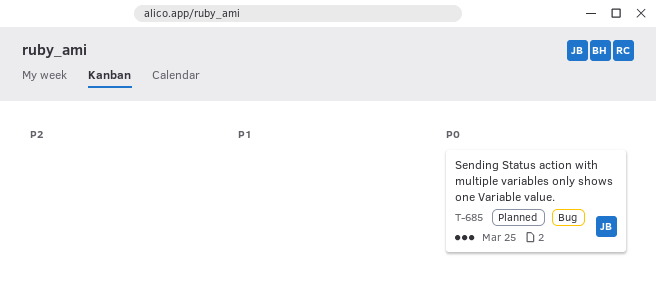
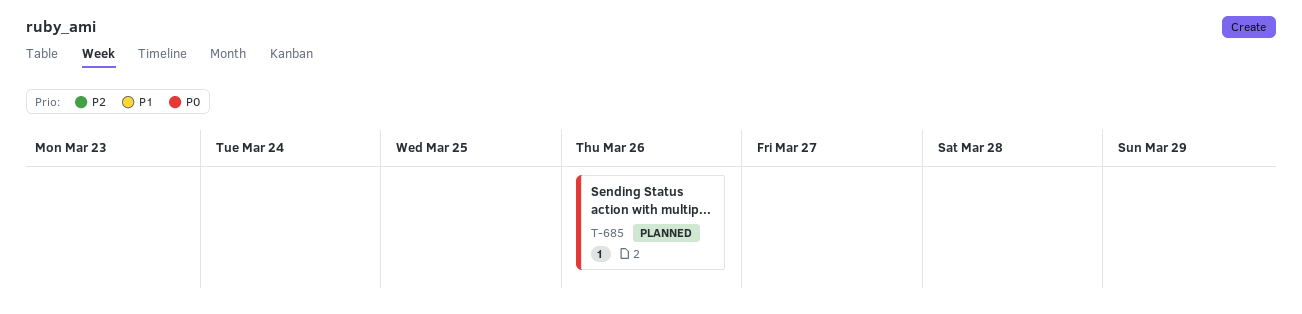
T-685, estimate: 3 -> 1
T-685, due: Mar 25 -> Mar 26

